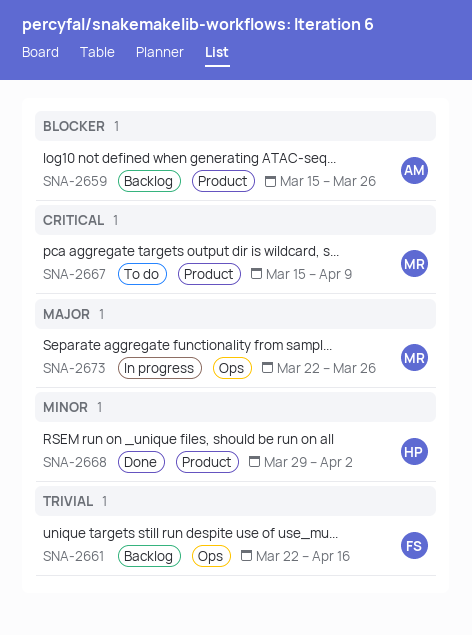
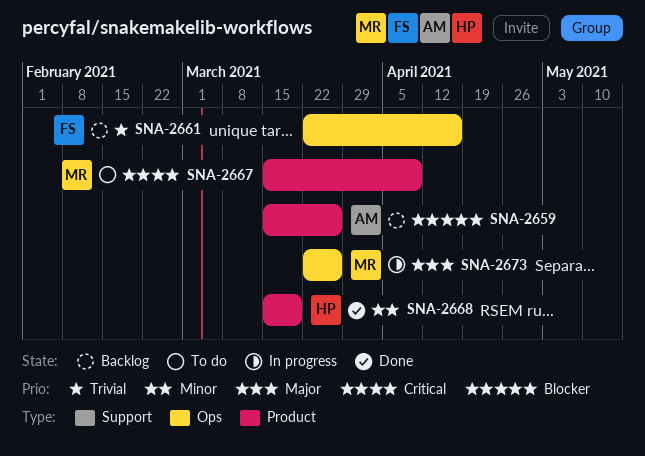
SNA-2668, start: Mar 29 -> Mar 15
SNA-2668, due: Apr 2 -> Mar 19

